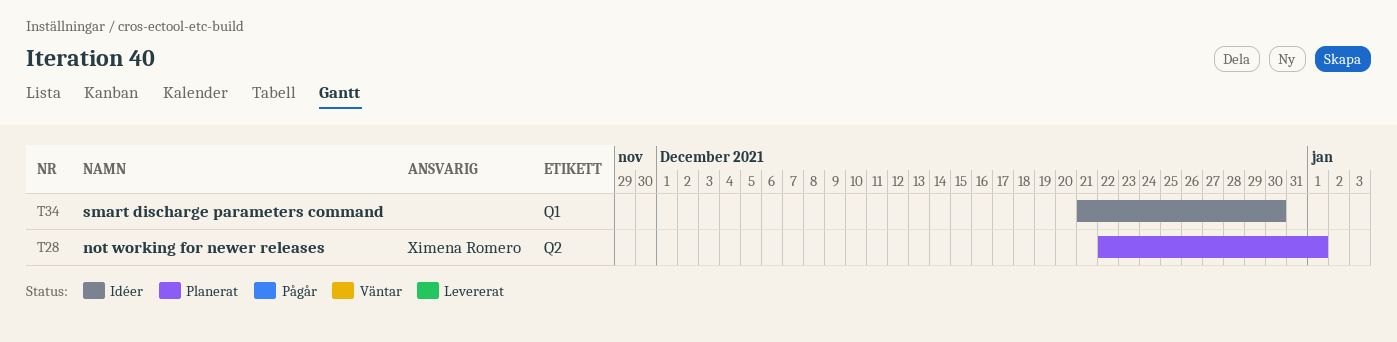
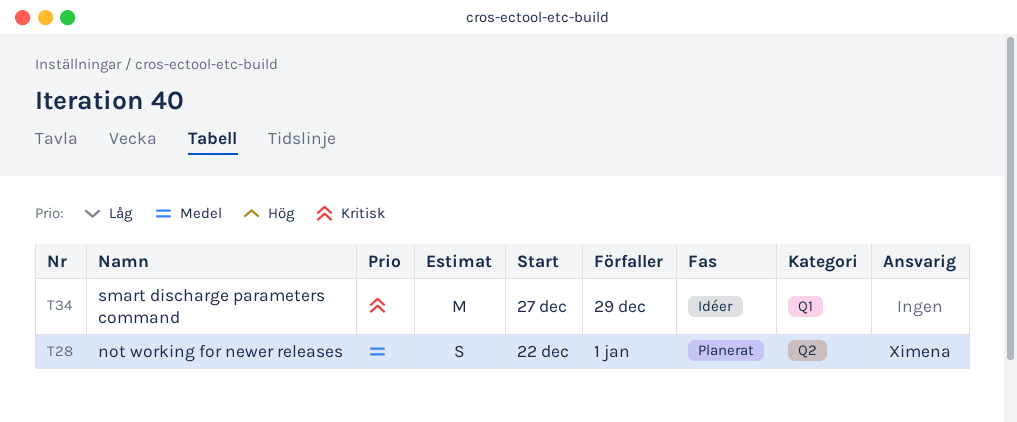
T34, start: Dec 21 -> Dec 27
T34, due: Dec 30 -> Dec 29

